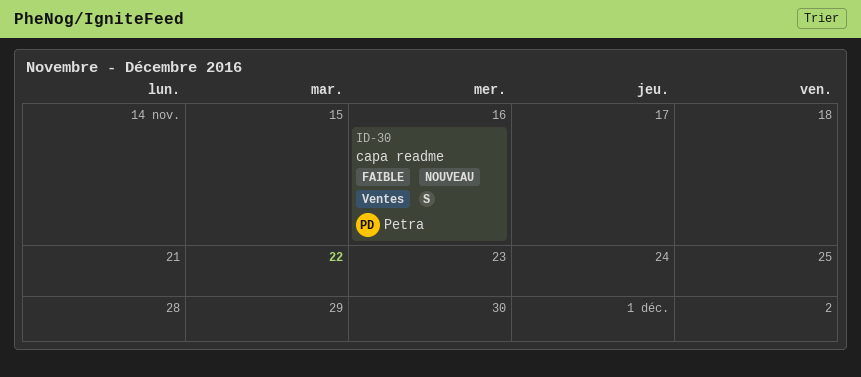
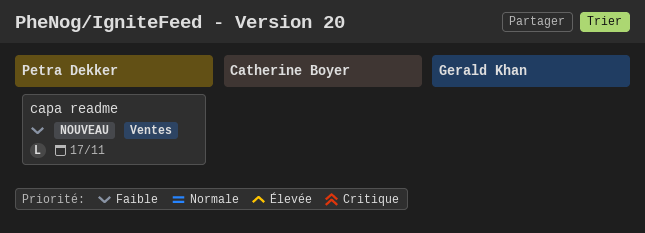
capa readme, estimate: S -> L
capa readme, due: Nov 16 -> Nov 17

